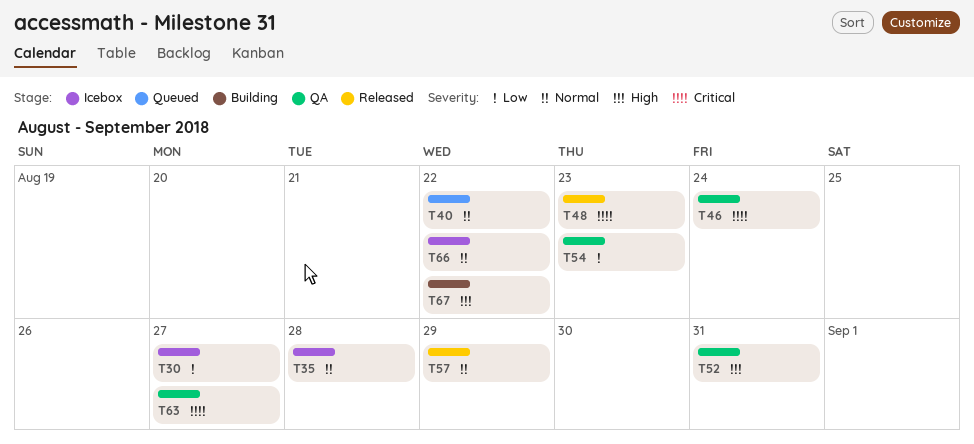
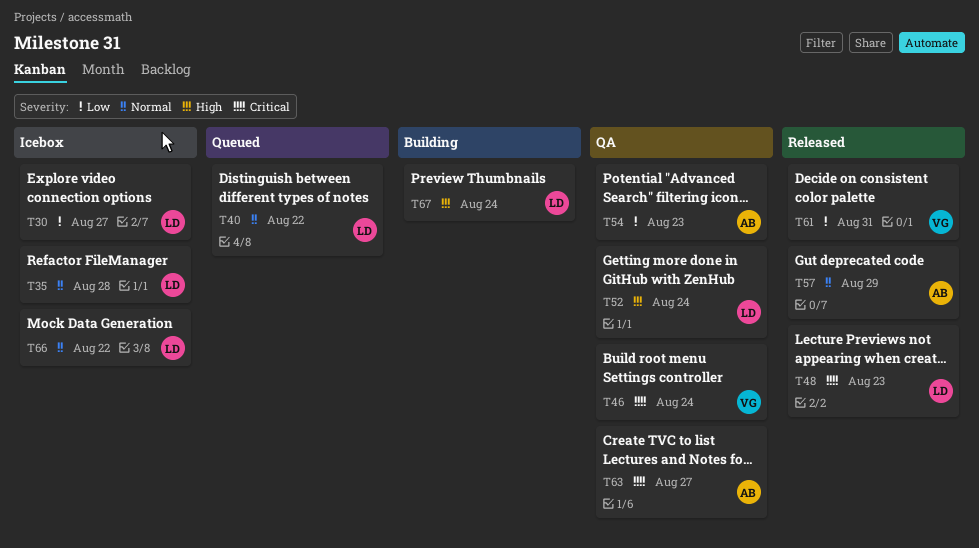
T52, due: Aug 31 -> Aug 24
T61: none -> present
T67, due: Aug 22 -> Aug 24

